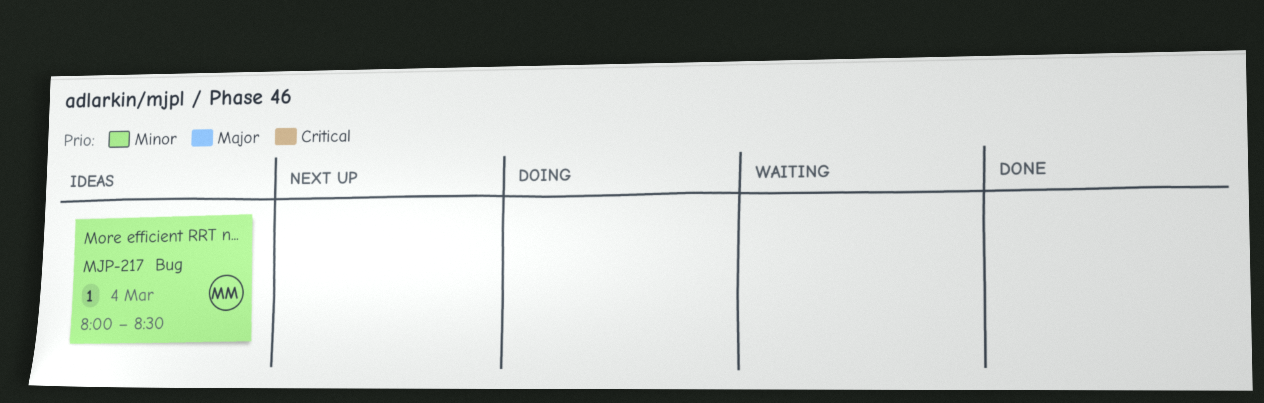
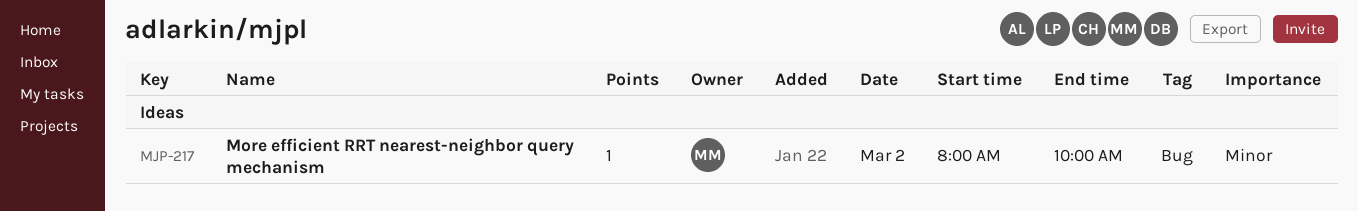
MJP-217, day: Mar 4 -> Mar 2
MJP-217, ends: 08:30 -> 10:00

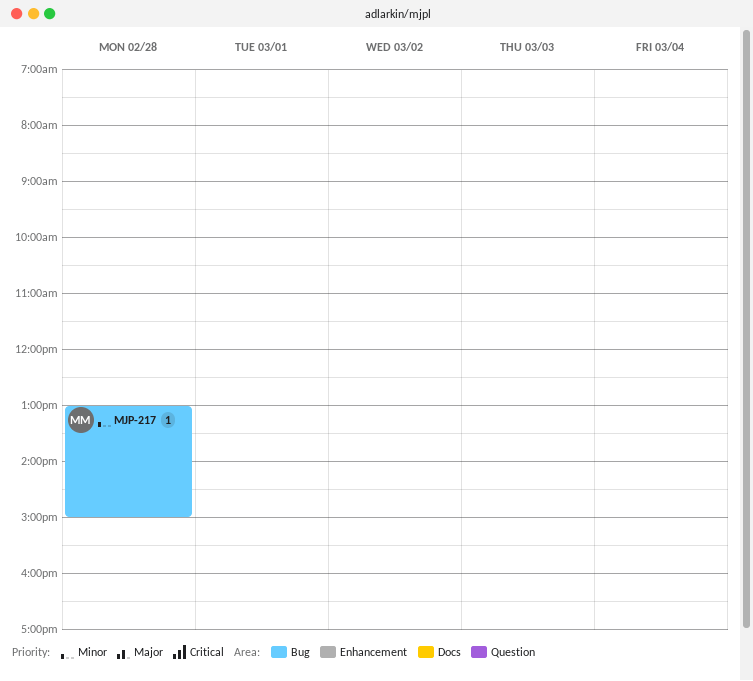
MJP-217, day: Mar 2 -> Feb 28
MJP-217, begins: 08:00 -> 13:00
MJP-217, ends: 10:00 -> 15:00

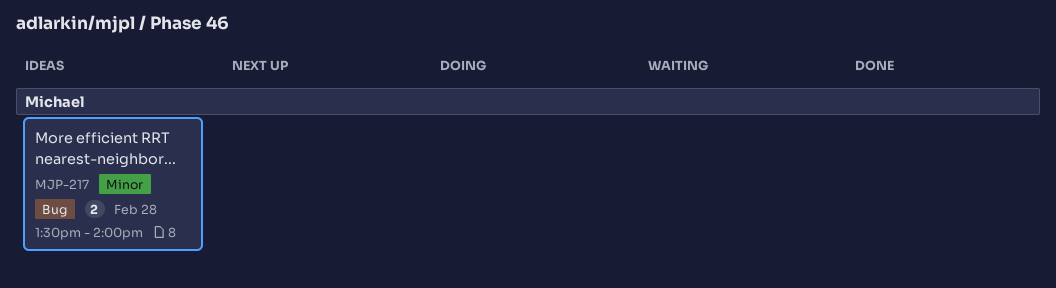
MJP-217, estimate: 1 -> 2
MJP-217, begins: 13:00 -> 13:30
MJP-217, ends: 15:00 -> 14:00

